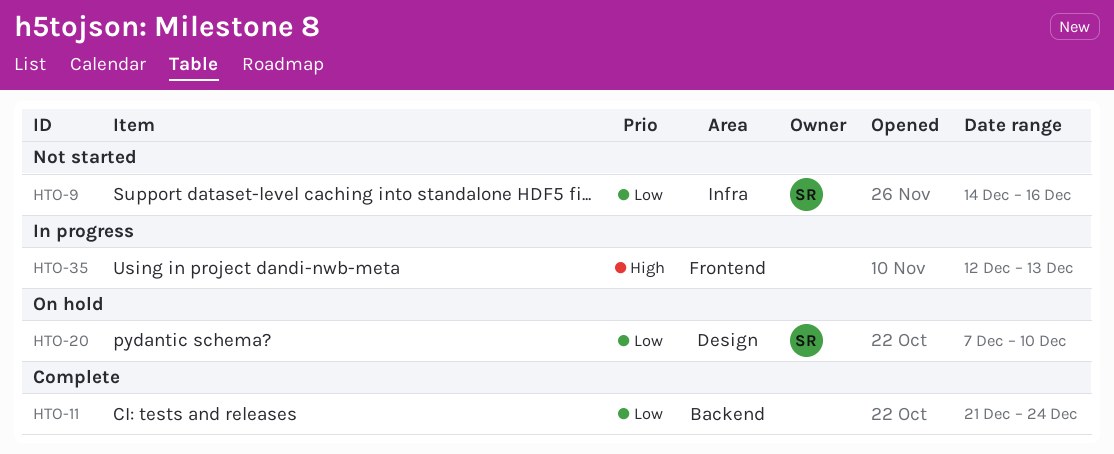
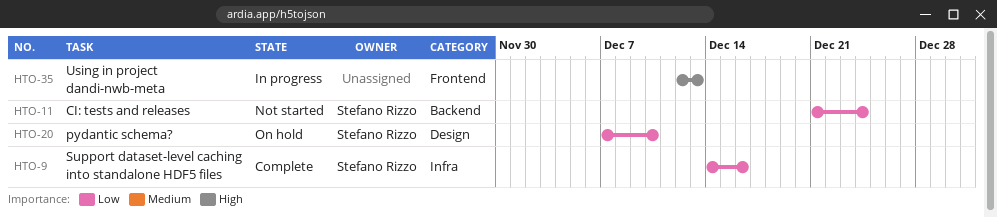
HTO-9, status: Not started -> Complete
HTO-11, status: Complete -> Not started
HTO-11, owner: none -> Stefano Rizzo

